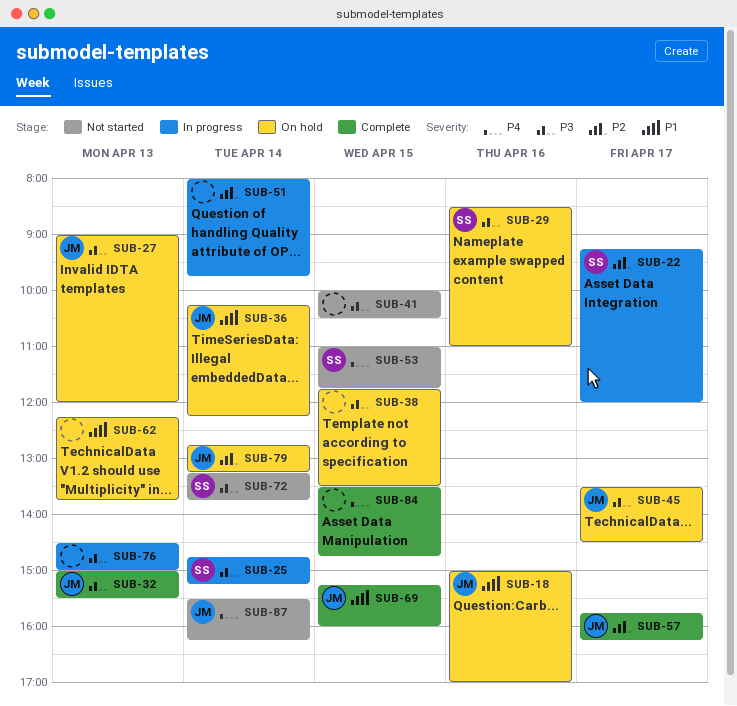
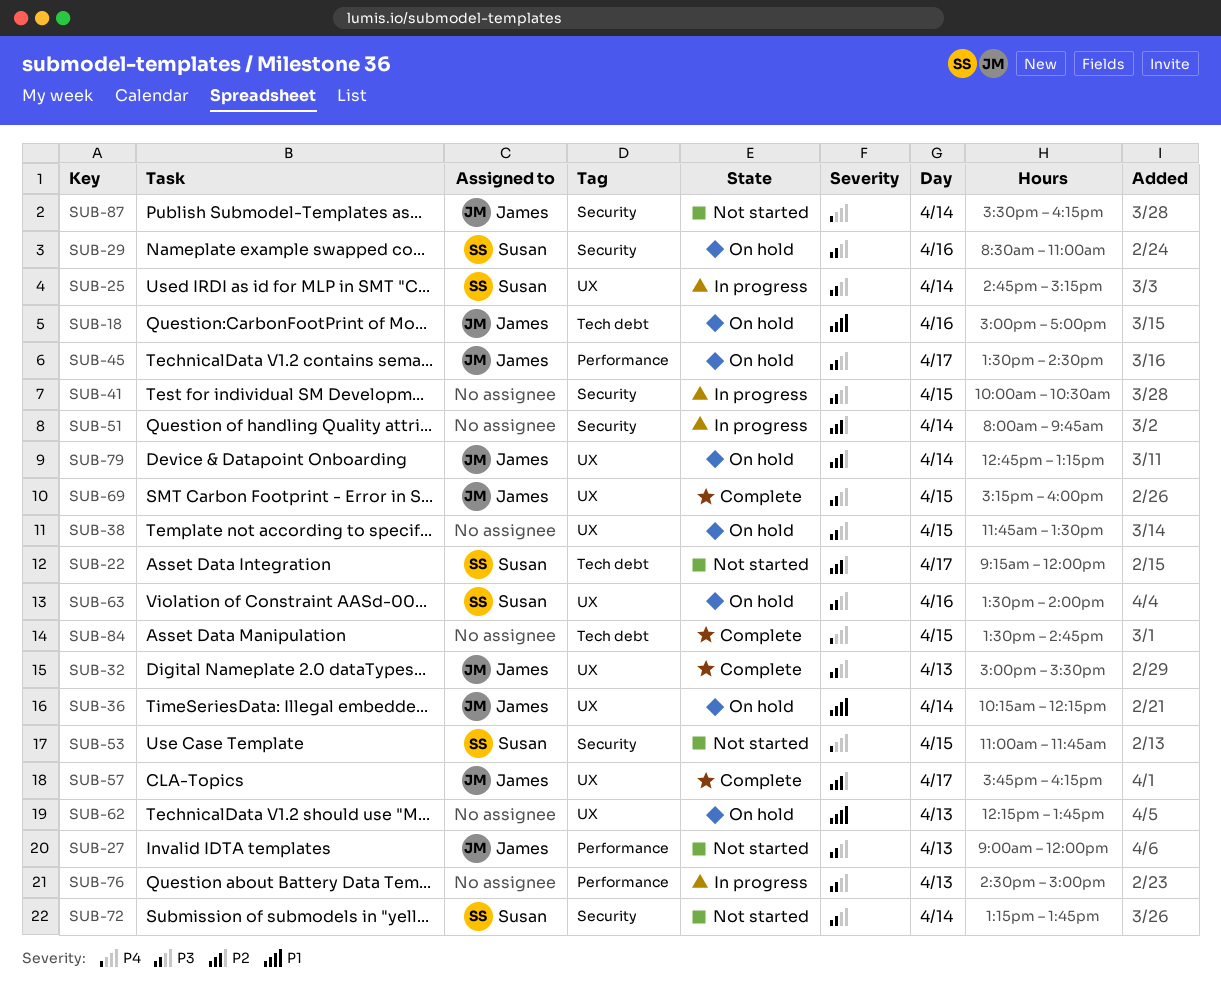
SUB-22, status: In progress -> Not started
SUB-27, status: On hold -> Not started
SUB-41, status: Not started -> In progress
SUB-63: none -> present
SUB-69, priority: P1 -> P3

